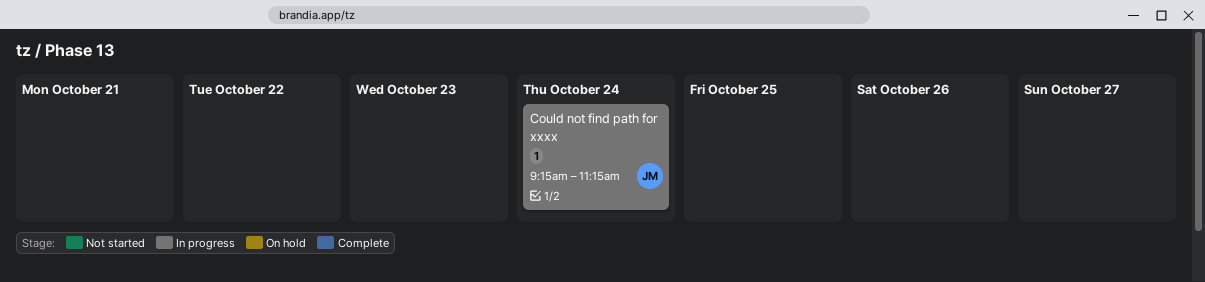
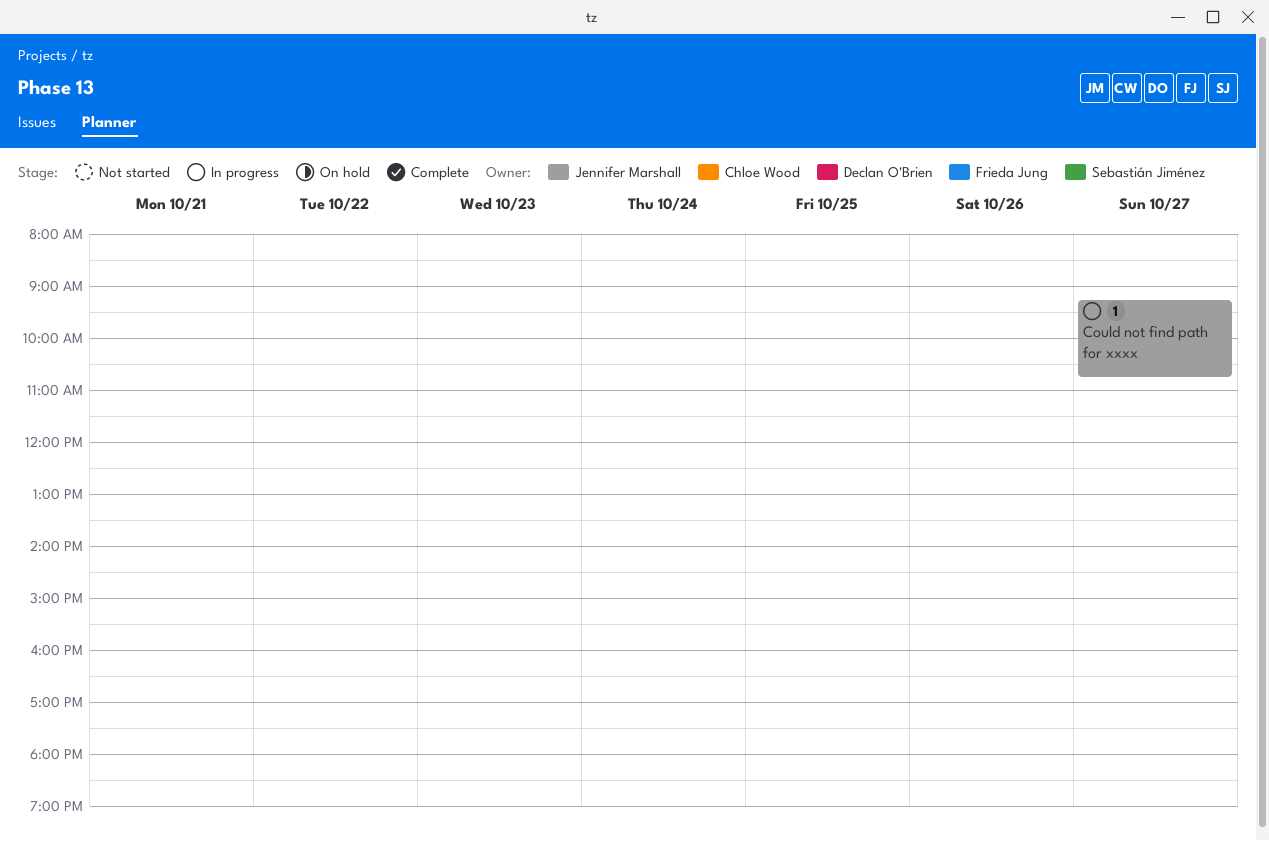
Could not find path for xxxx, day: Oct 24 -> Oct 27
Could not find path for xxxx, ends: 11:15 -> 10:45

